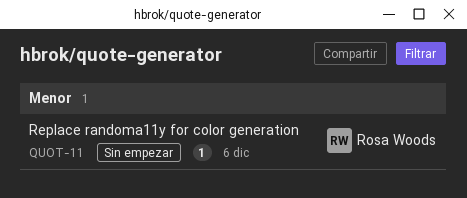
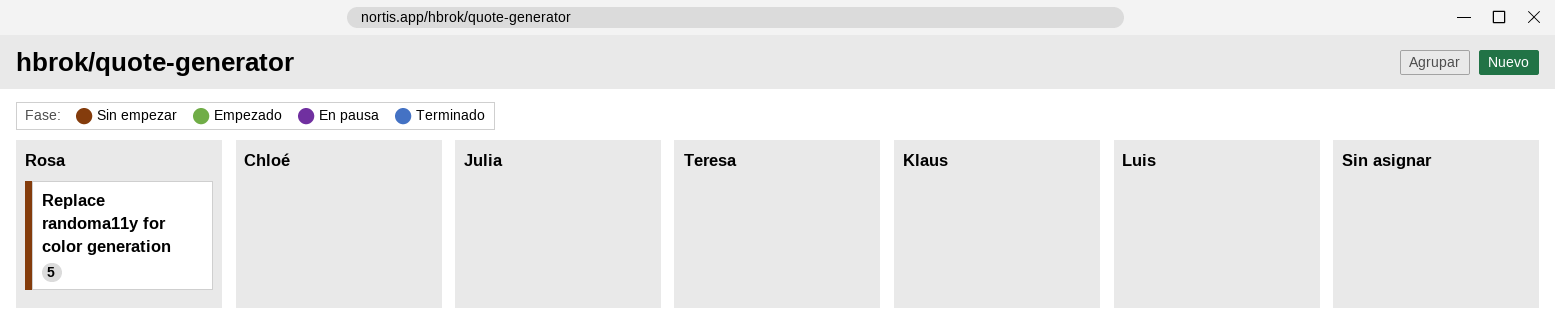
Replace randoma11y for color generation, estimate: 1 -> 5

